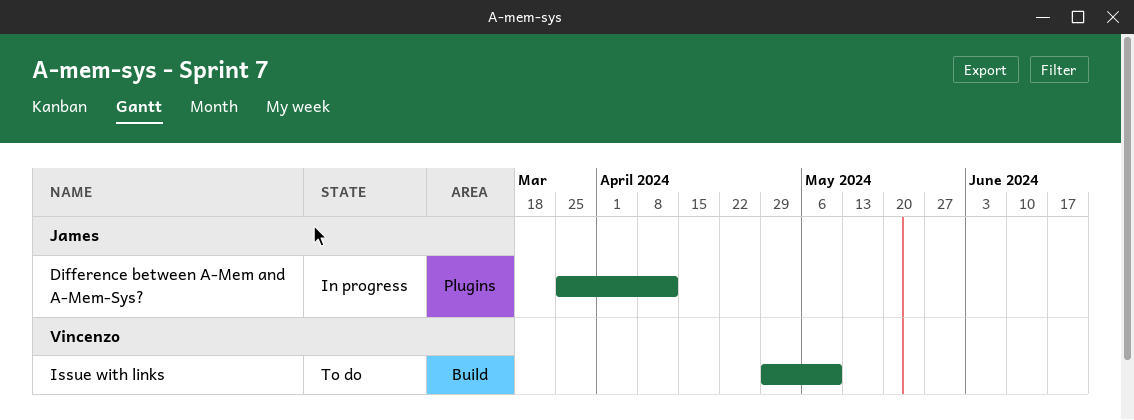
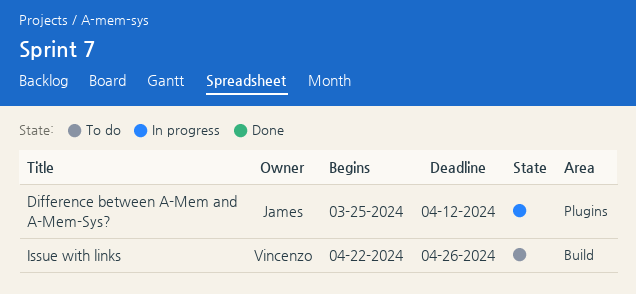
Issue with links, start: Apr 29 -> Apr 22
Issue with links, due: May 10 -> Apr 26

